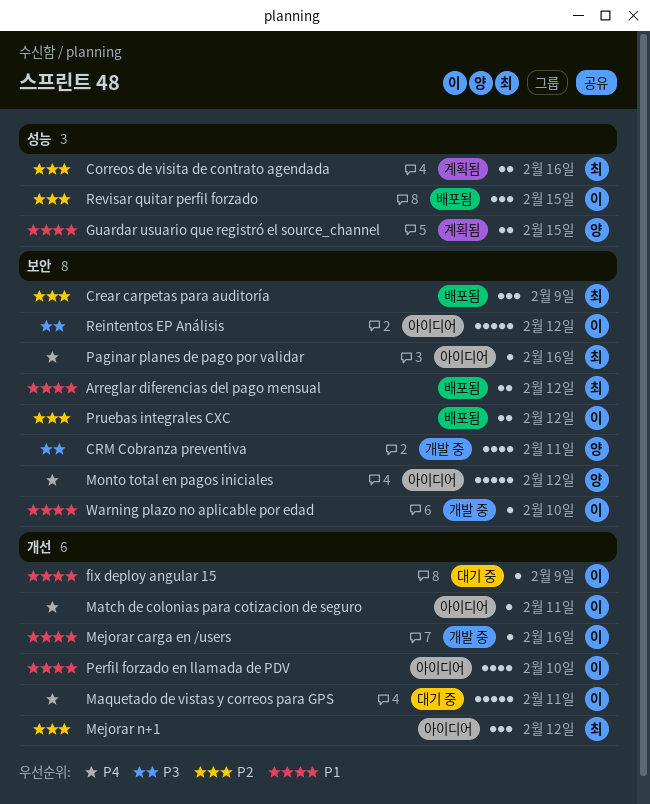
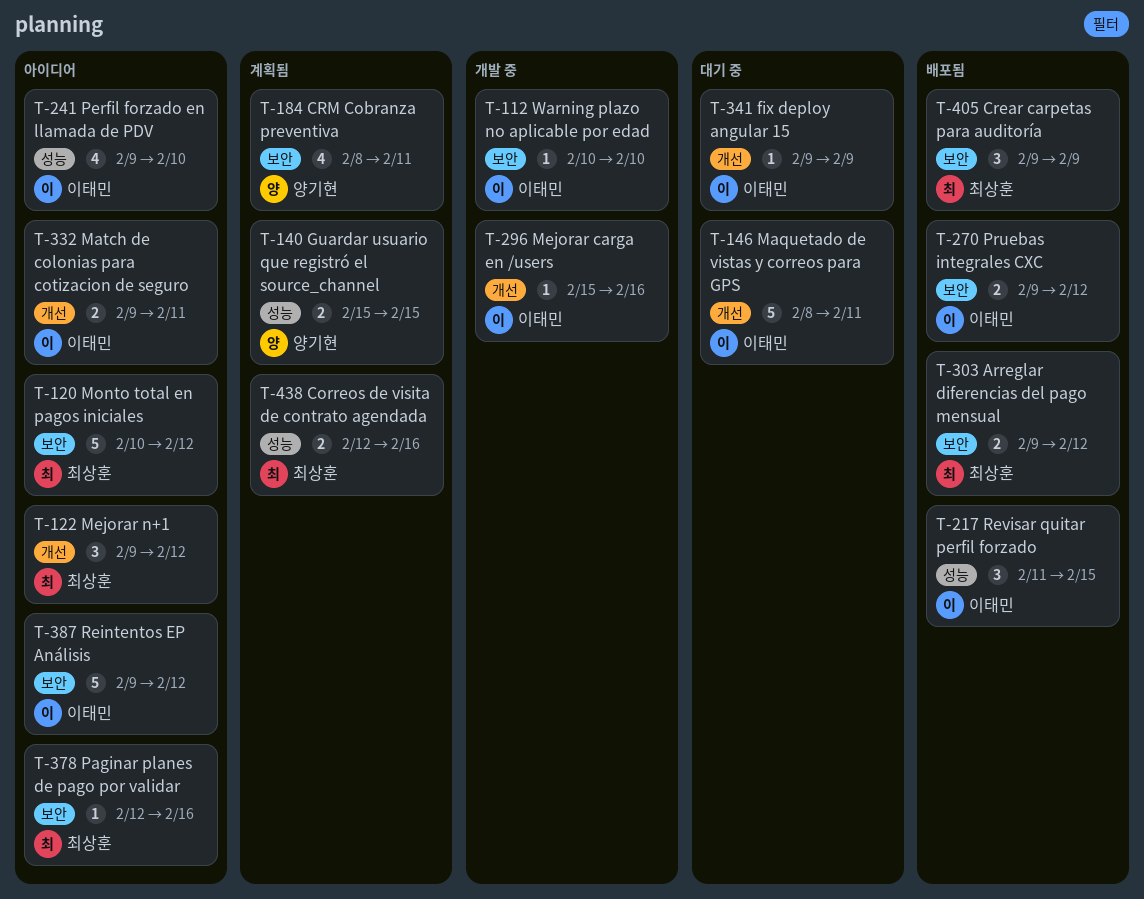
CRM Cobranza preventiva, status: 개발 중 -> 계획됨
Match de colonias para cotizacion de seguro, estimate: 1 -> 2
Monto total en pagos iniciales, owner: 양기현 -> 최상훈
Perfil forzado en llamada de PDV, label: 개선 -> 성능

